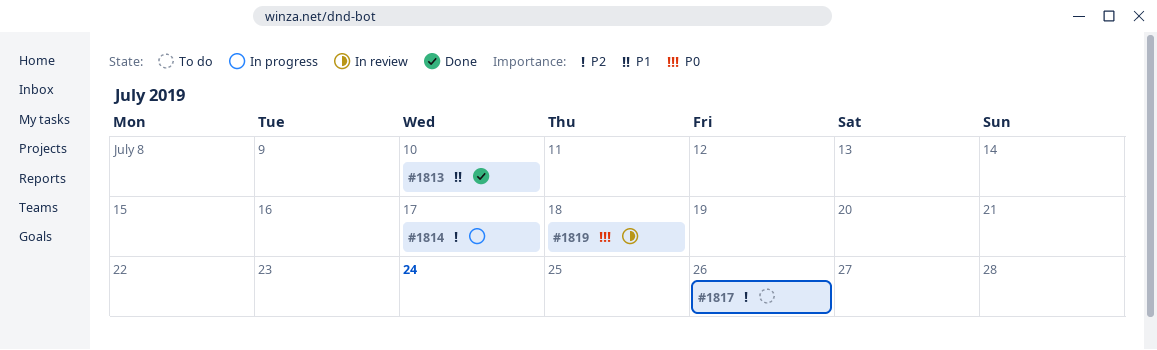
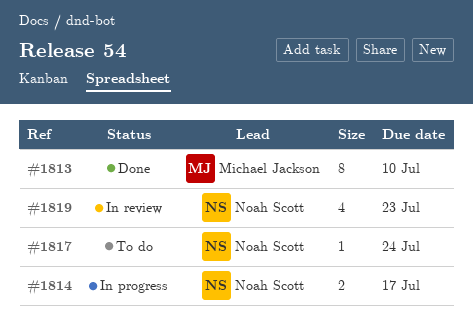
#1817, due: Jul 26 -> Jul 24
#1819, due: Jul 18 -> Jul 23

